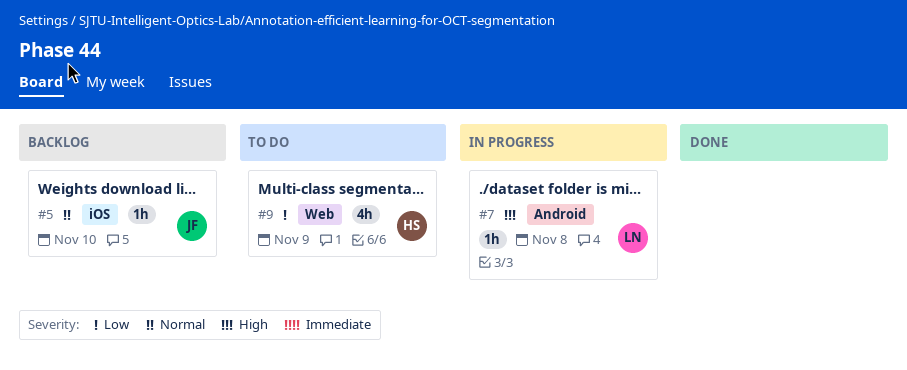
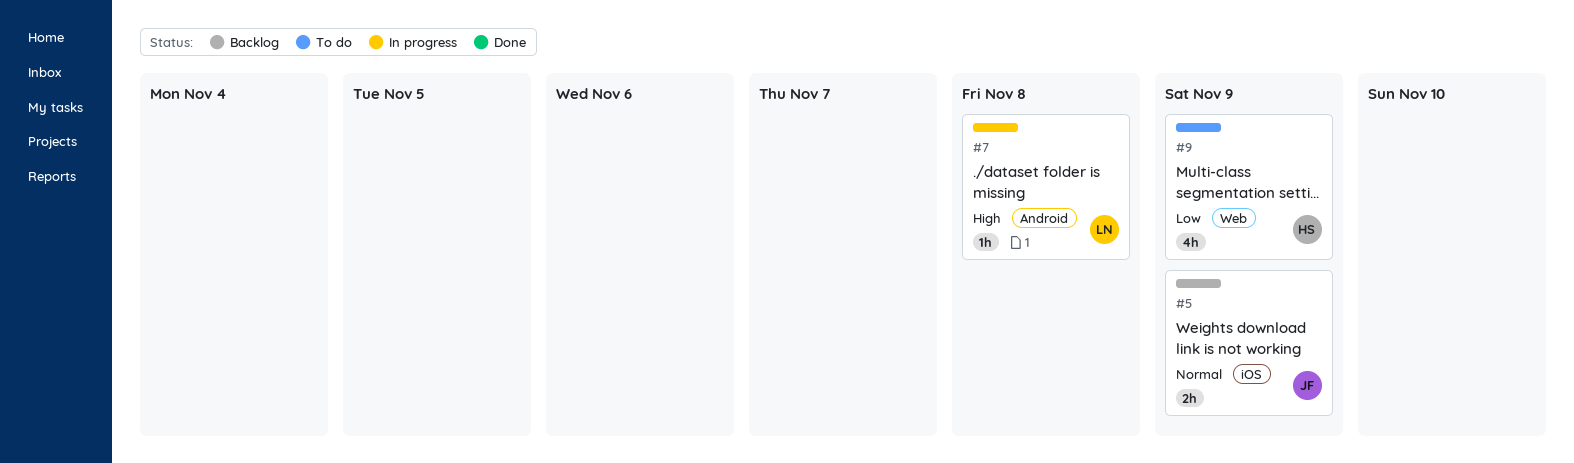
#5, estimate: 1h -> 2h
#5, due: Nov 10 -> Nov 9

